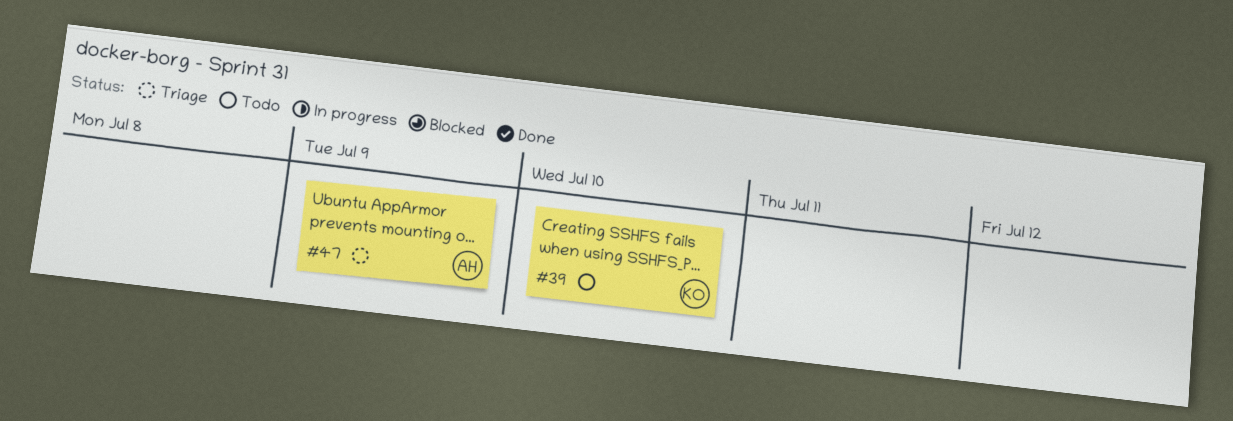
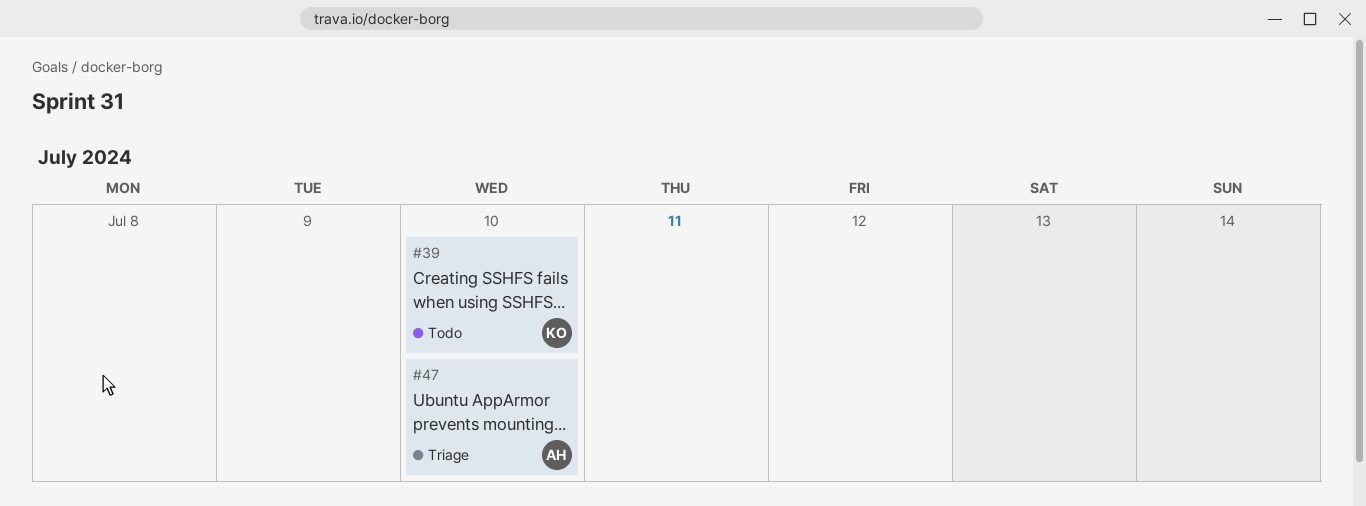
#47, due: Jul 9 -> Jul 10

